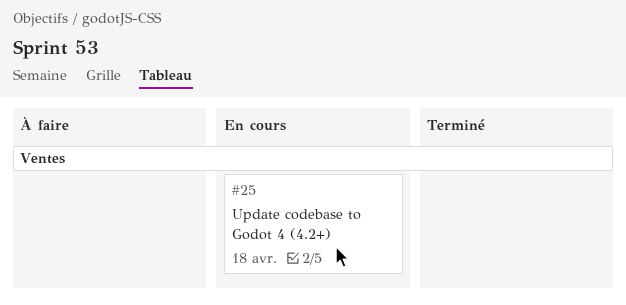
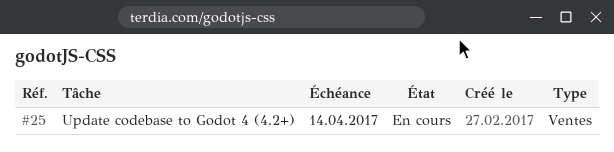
#25, due: Apr 18 -> Apr 14

